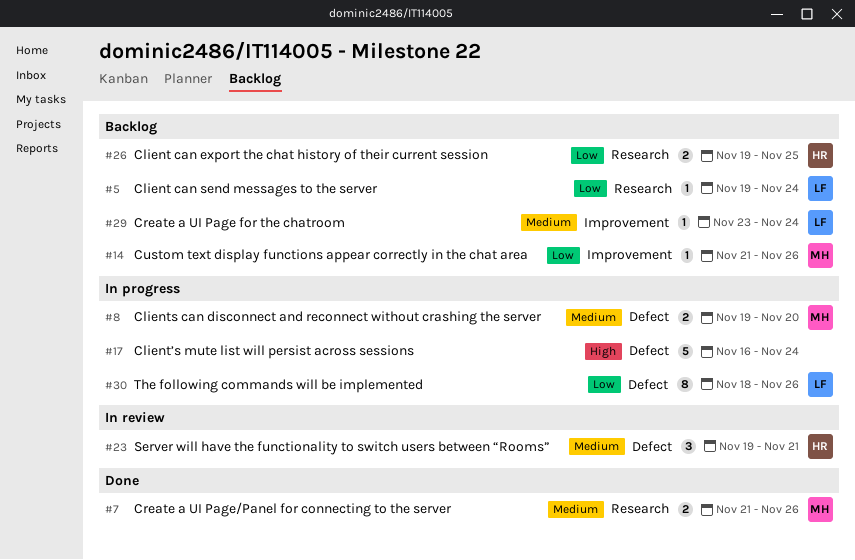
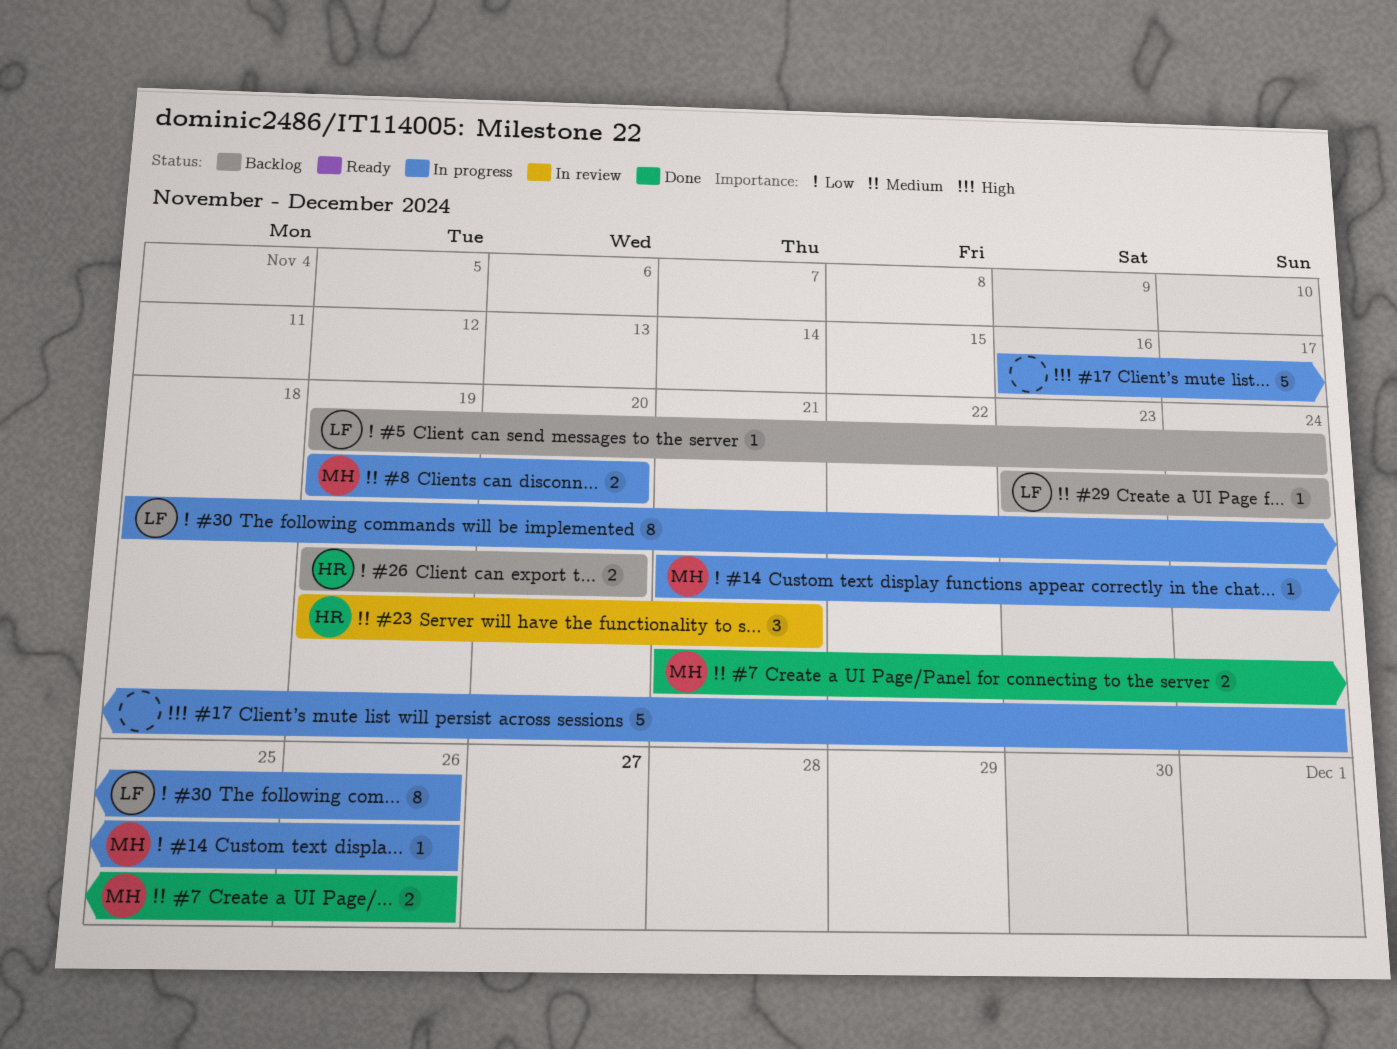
#14, status: Backlog -> In progress
#26, due: Nov 25 -> Nov 20

